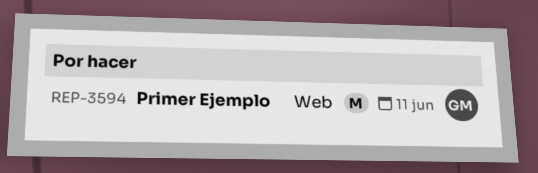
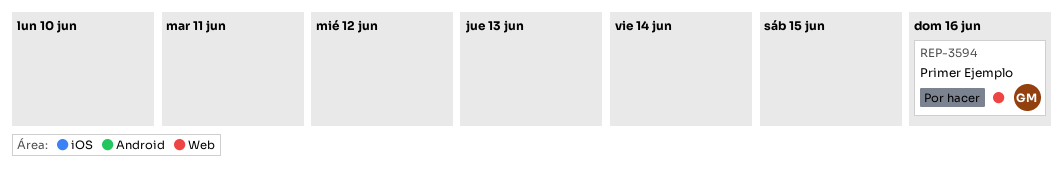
REP-3594, due: Jun 11 -> Jun 16

